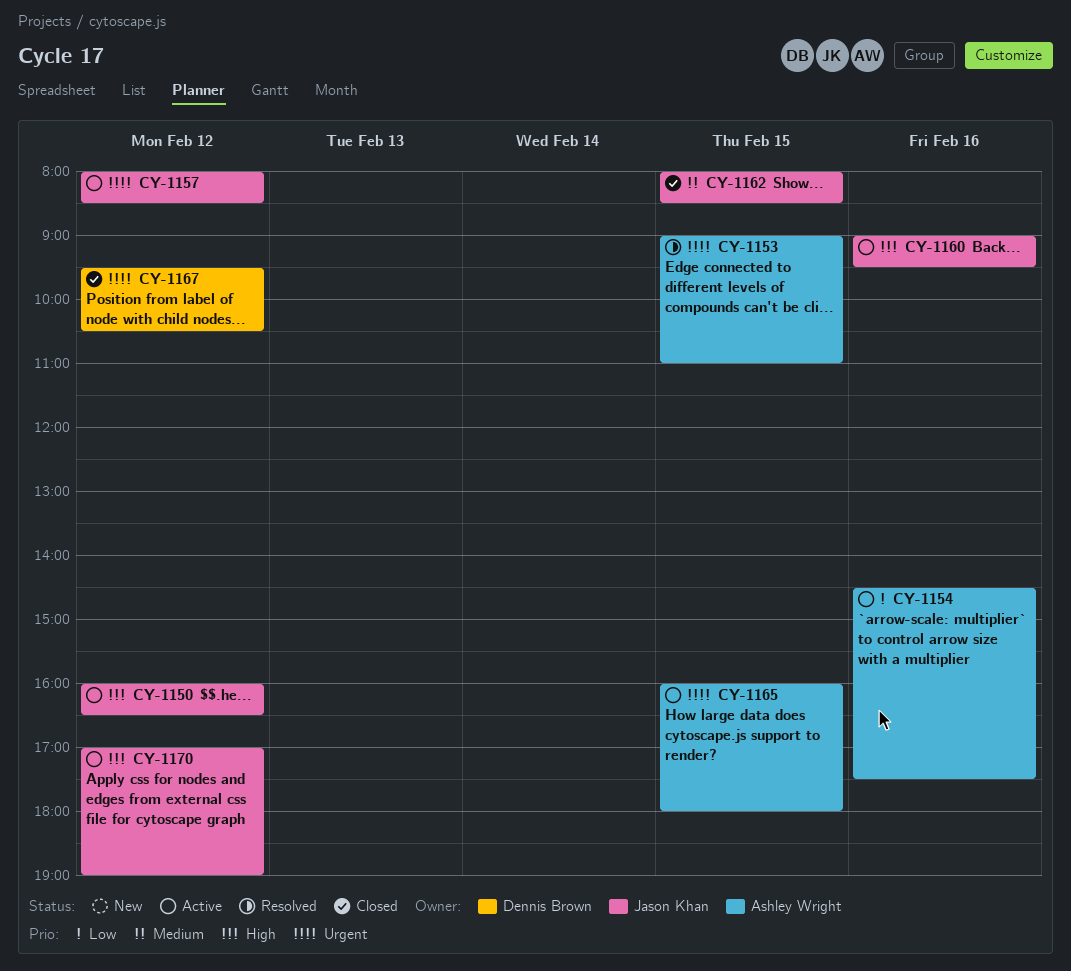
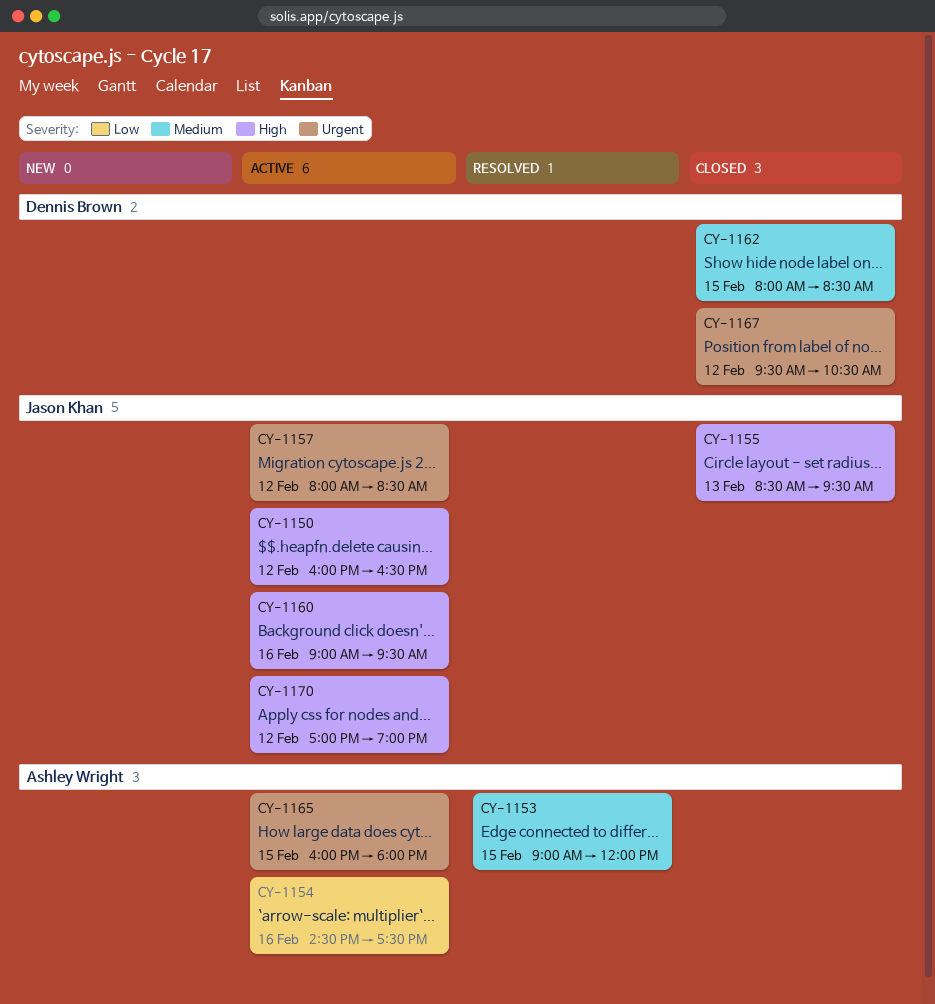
CY-1153, priority: Urgent -> Medium
CY-1153, ends: 11:00 -> 12:00
CY-1155: none -> present
CY-1162, owner: Jason Khan -> Dennis Brown

